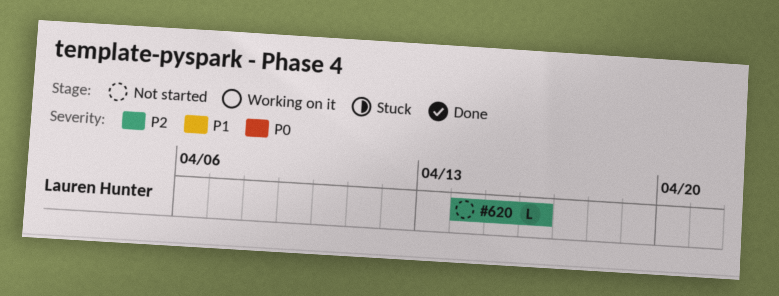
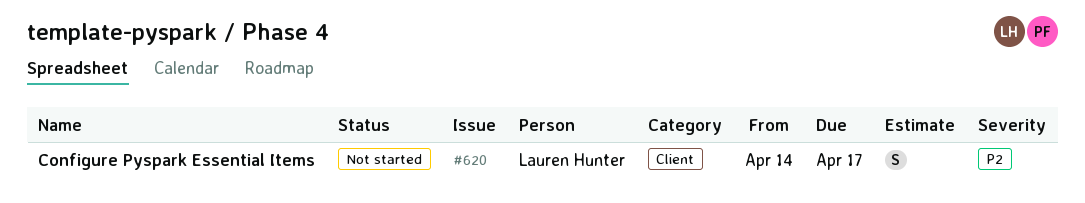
#620, estimate: L -> S
#620, due: Apr 16 -> Apr 17

